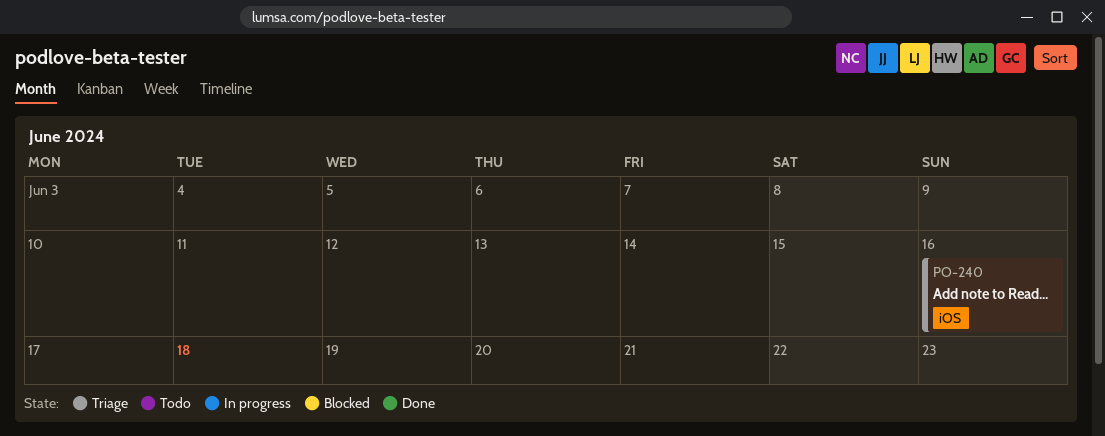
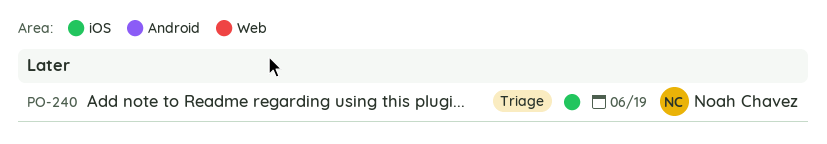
PO-240, due: Jun 16 -> Jun 19

